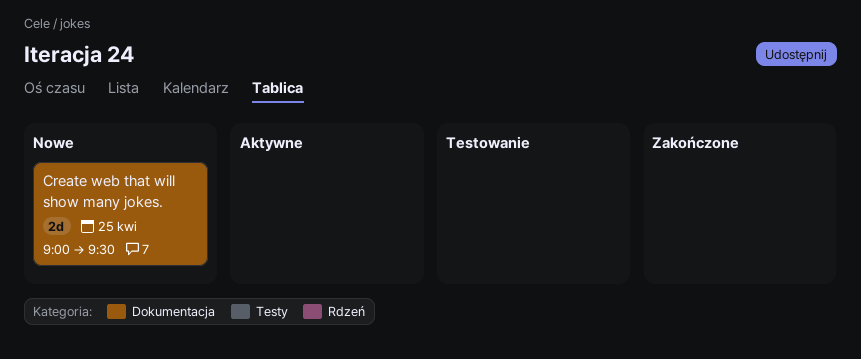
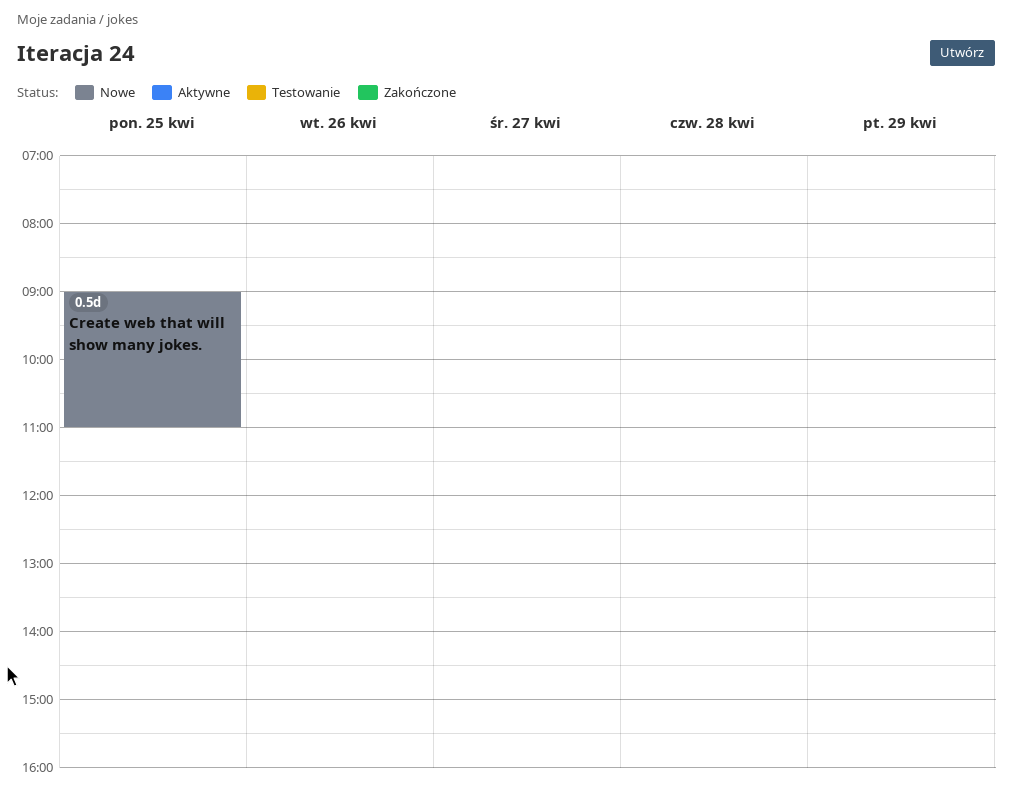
Create web that will show many jokes., estimate: 2d -> 0.5d
Create web that will show many jokes., ends: 09:30 -> 11:00

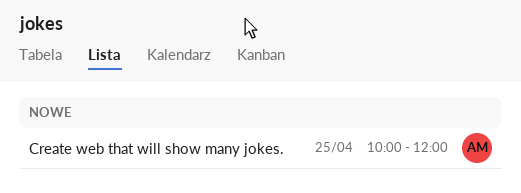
Create web that will show many jokes., begins: 09:00 -> 10:00
Create web that will show many jokes., ends: 11:00 -> 12:00

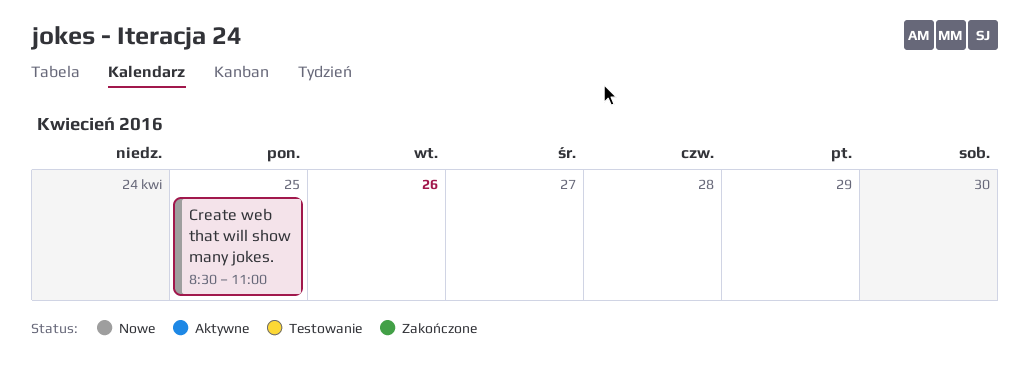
Create web that will show many jokes., begins: 10:00 -> 08:30
Create web that will show many jokes., ends: 12:00 -> 11:00

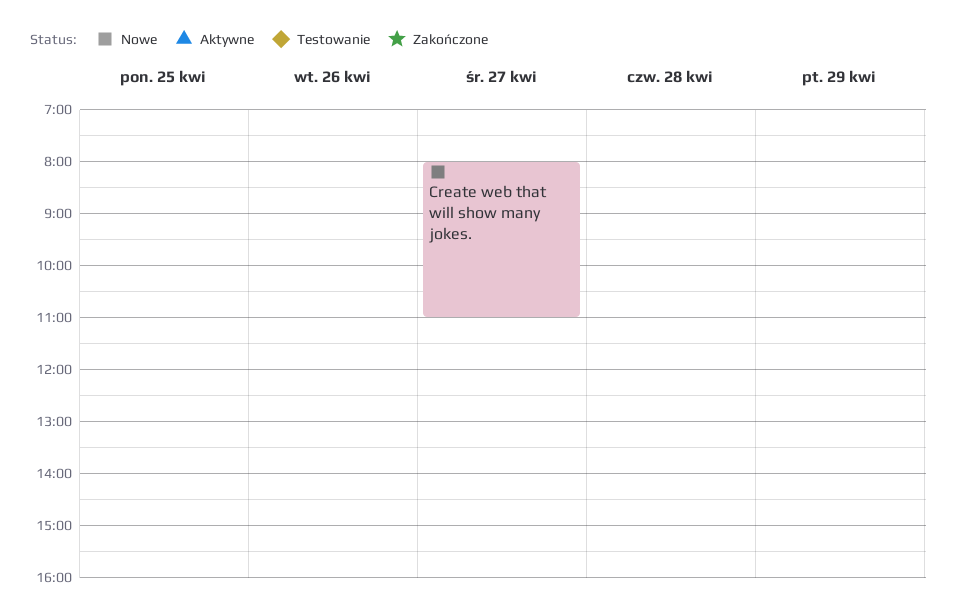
Create web that will show many jokes., day: Apr 25 -> Apr 27
Create web that will show many jokes., begins: 08:30 -> 08:00

